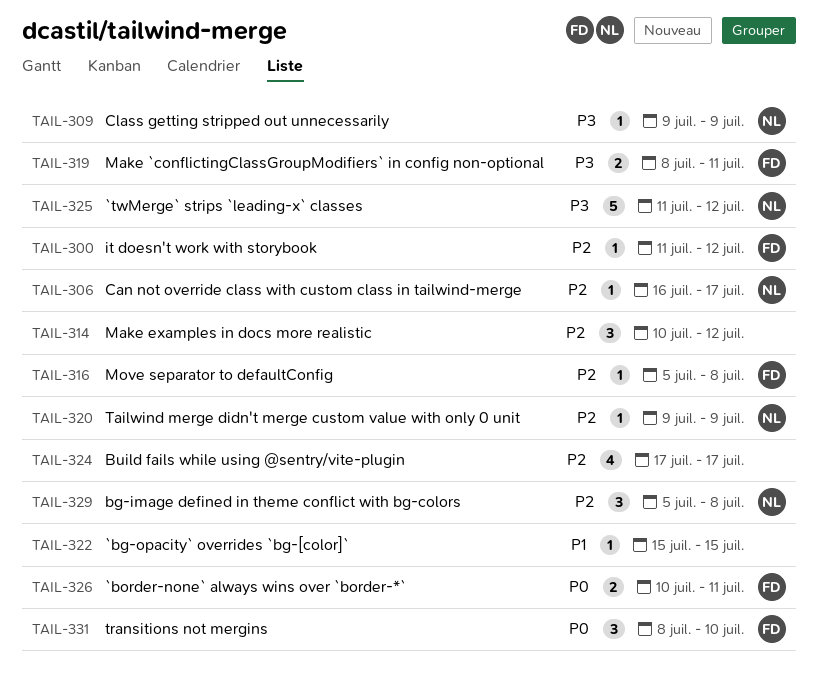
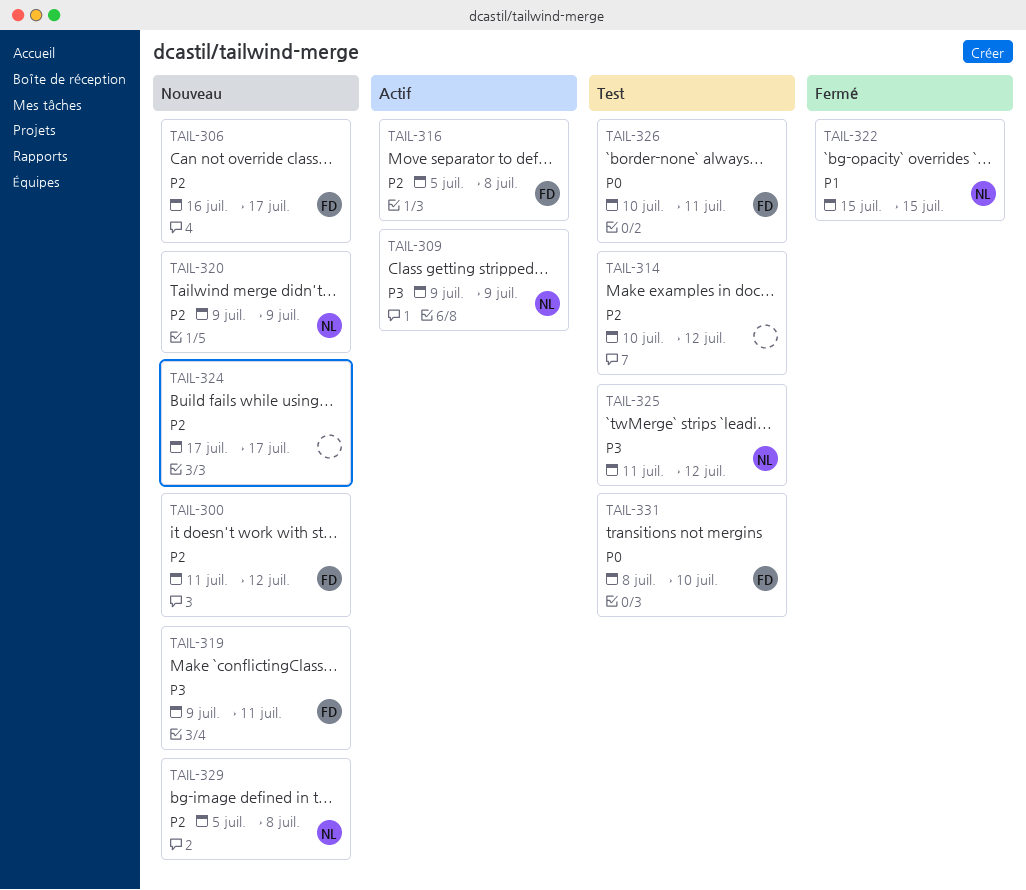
TAIL-306, owner: NL -> FD
TAIL-319, start: Jul 8 -> Jul 9
TAIL-322, owner: none -> NL

